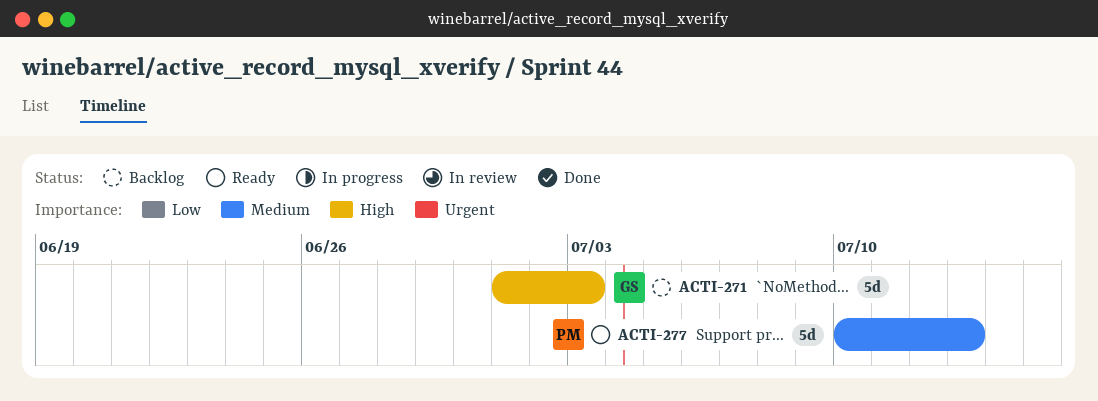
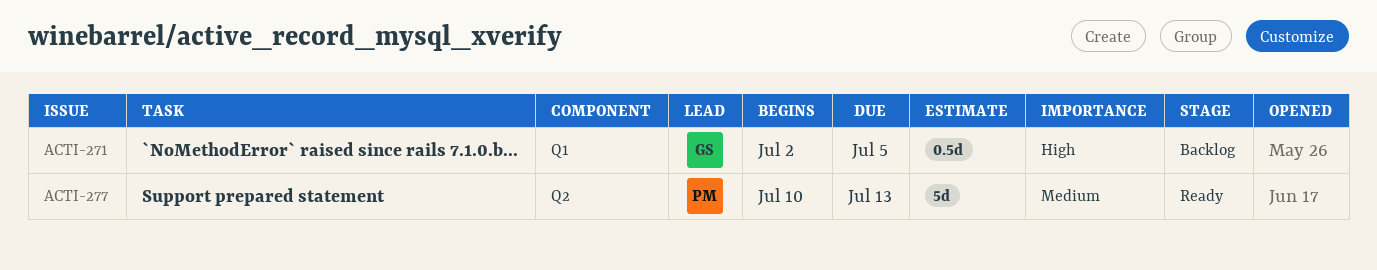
ACTI-271, estimate: 5d -> 0.5d
ACTI-271, start: Jul 1 -> Jul 2
ACTI-271, due: Jul 3 -> Jul 5

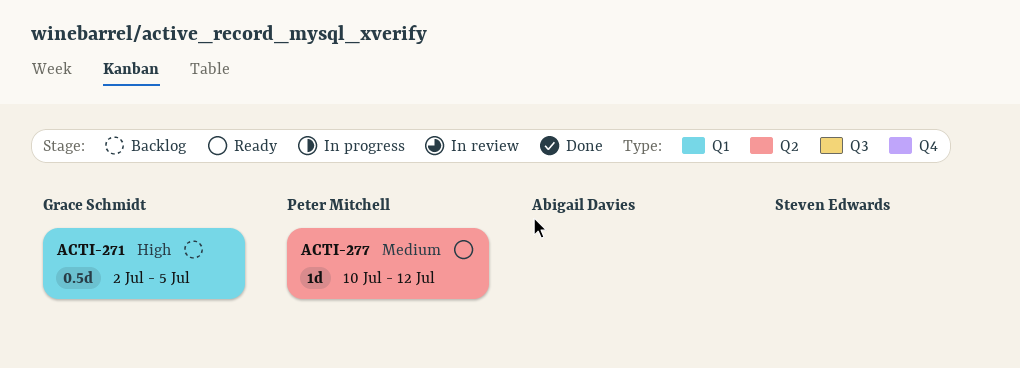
ACTI-277, estimate: 5d -> 1d
ACTI-277, due: Jul 13 -> Jul 12

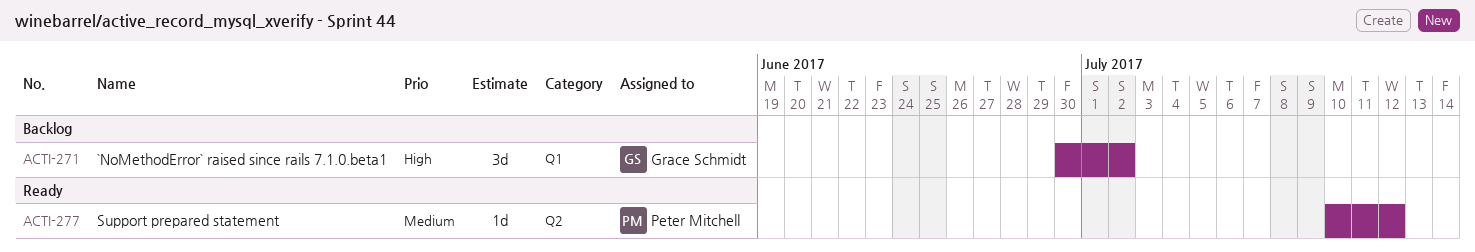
ACTI-271, estimate: 0.5d -> 3d
ACTI-271, start: Jul 2 -> Jun 30
ACTI-271, due: Jul 5 -> Jul 2

